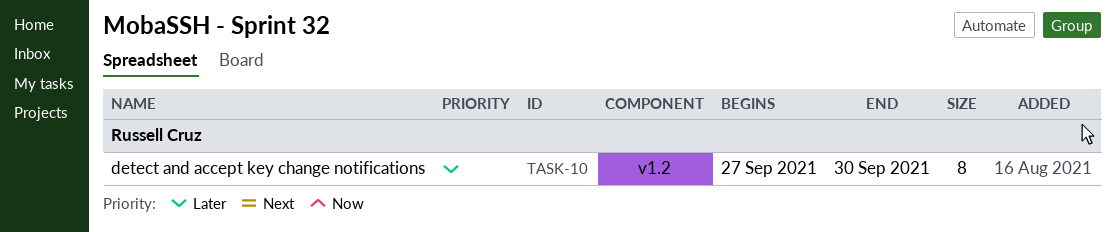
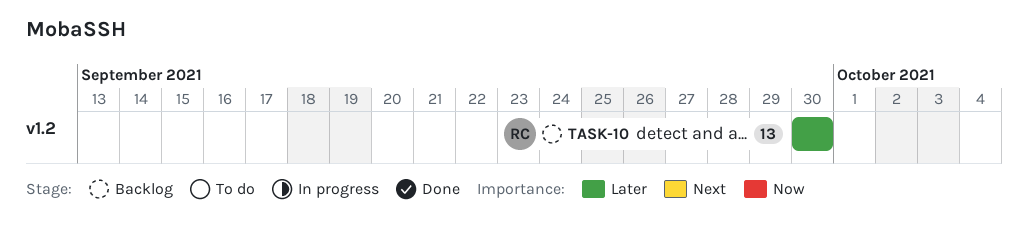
TASK-10, estimate: 8 -> 13
TASK-10, start: Sep 27 -> Sep 30

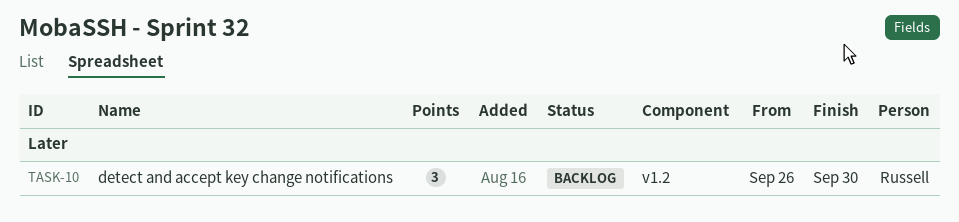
TASK-10, estimate: 13 -> 3
TASK-10, start: Sep 30 -> Sep 26

